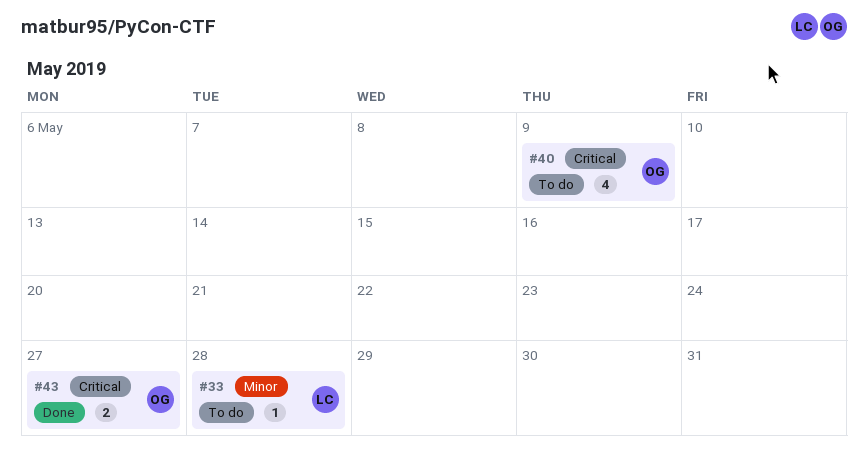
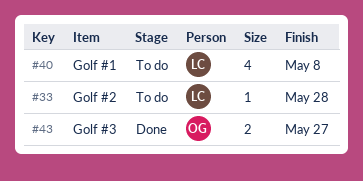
#40, owner: OG -> LC
#40, due: May 9 -> May 8

